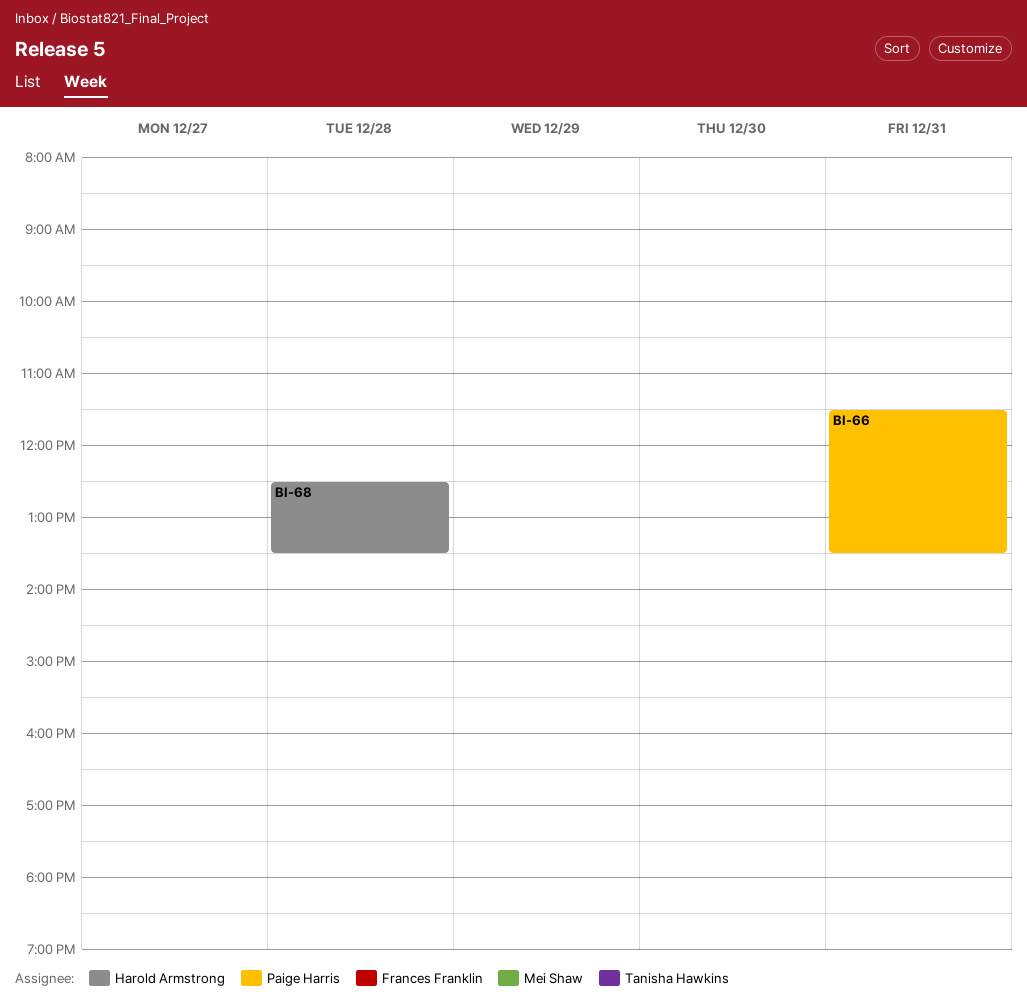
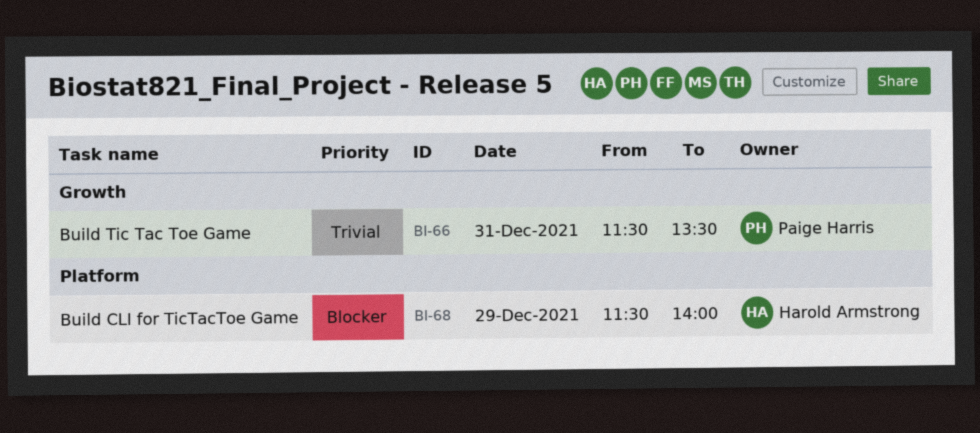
BI-68, day: Dec 28 -> Dec 29
BI-68, begins: 12:30 -> 11:30
BI-68, ends: 13:30 -> 14:00

